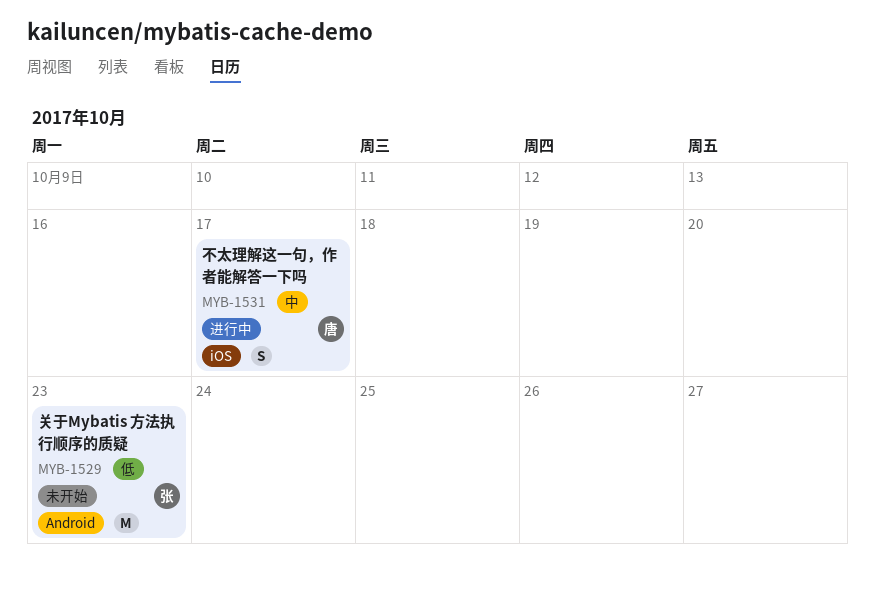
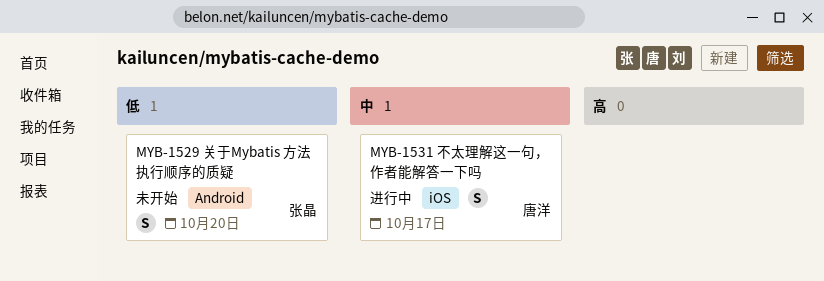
MYB-1529, estimate: M -> S
MYB-1529, due: Oct 23 -> Oct 20

